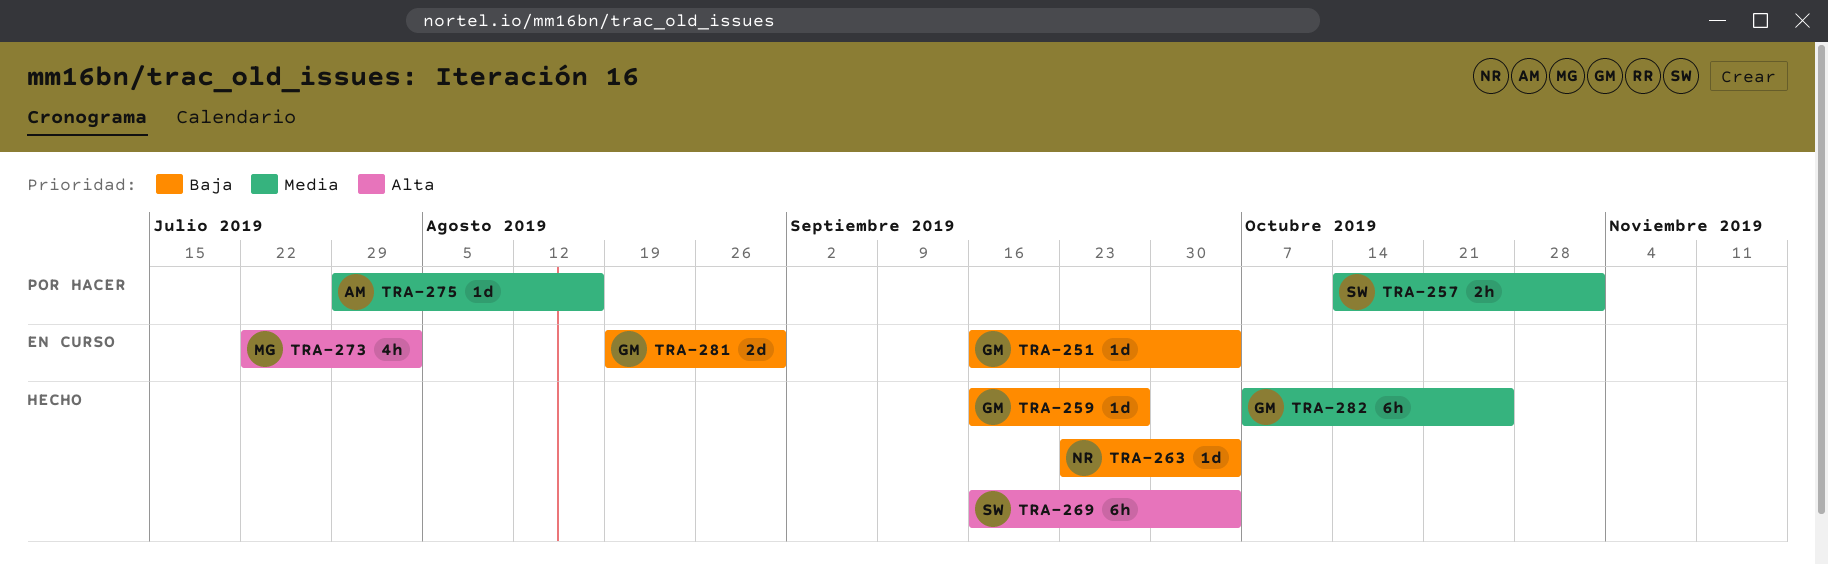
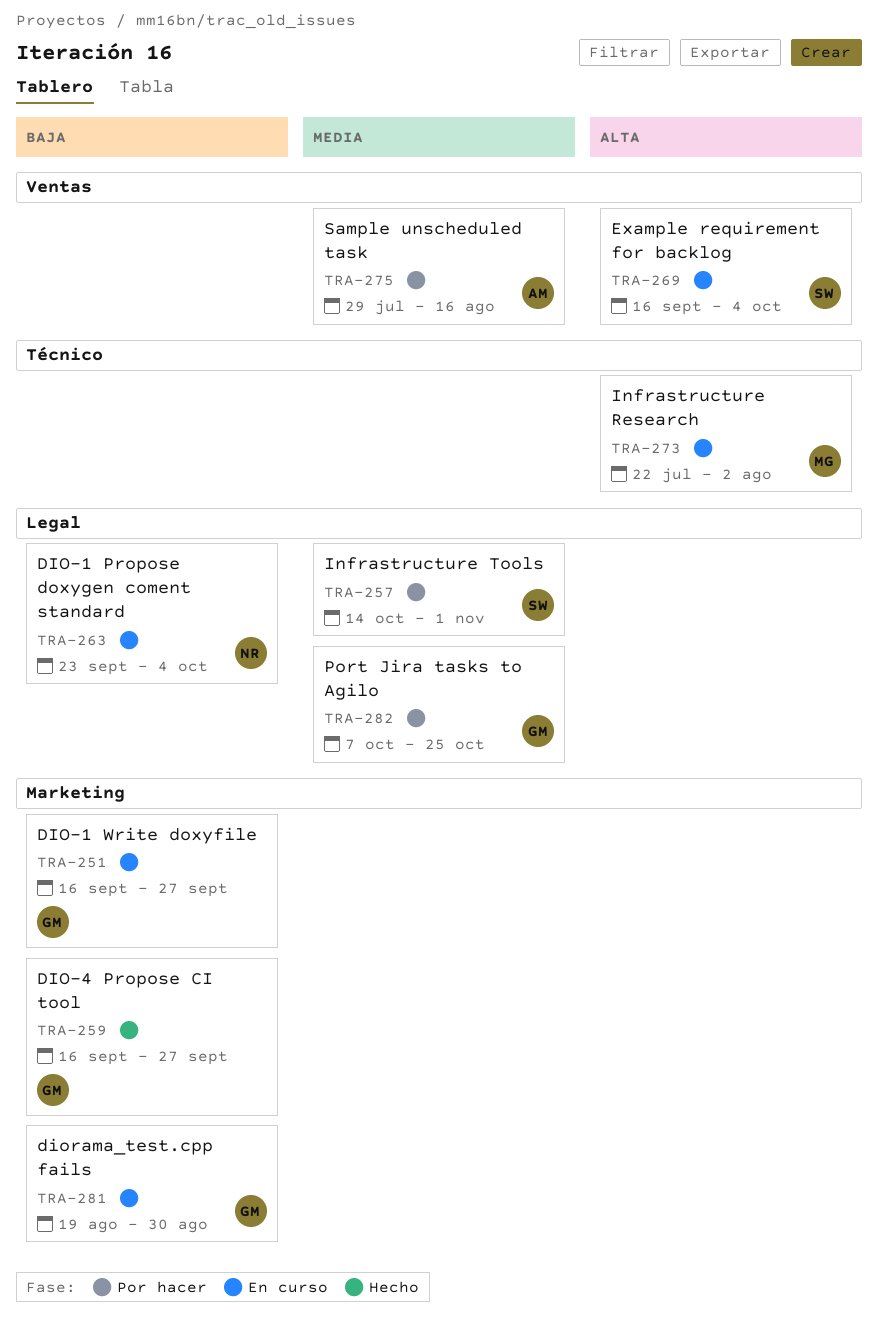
TRA-251, due: Oct 4 -> Sep 27
TRA-263, status: Hecho -> En curso
TRA-269, status: Hecho -> En curso
TRA-282, status: Hecho -> Por hacer

